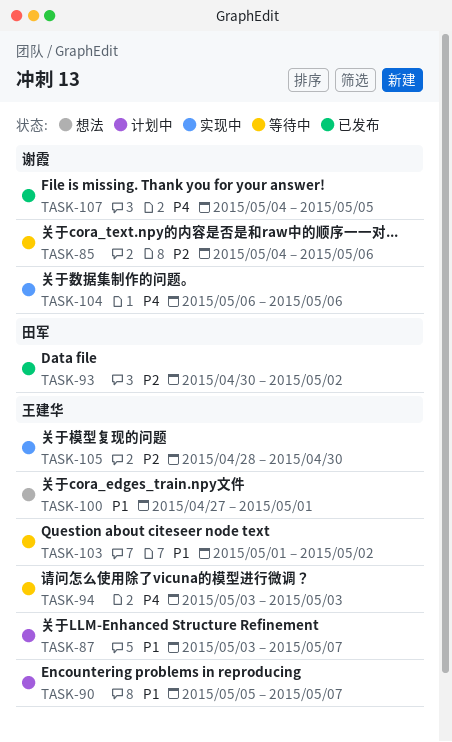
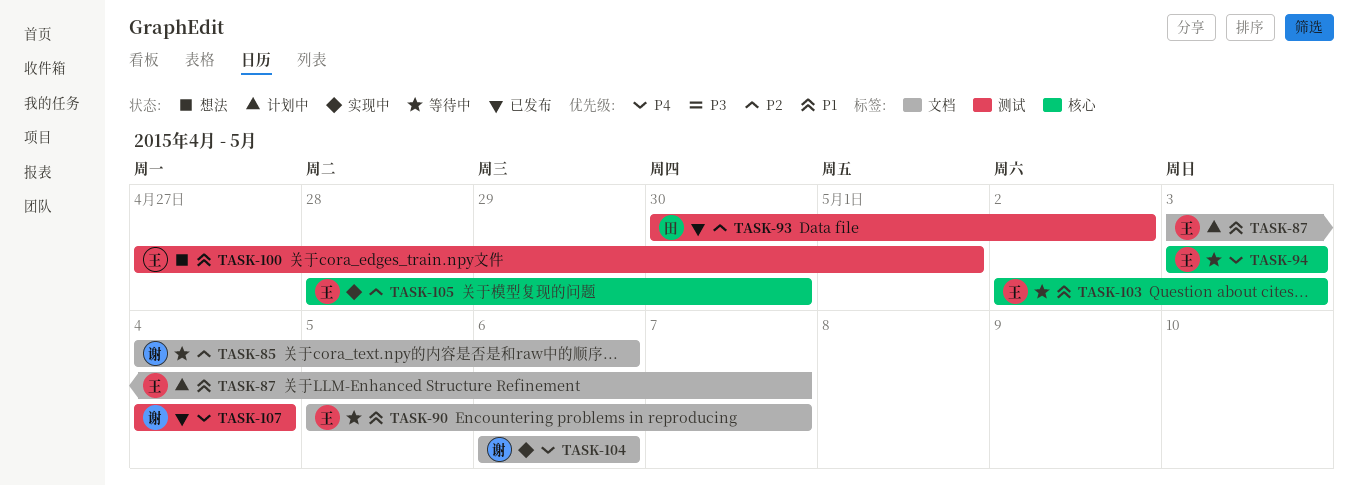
TASK-90, status: 计划中 -> 等待中
TASK-103, start: May 1 -> May 2
TASK-103, due: May 2 -> May 3
TASK-107, due: May 5 -> May 4

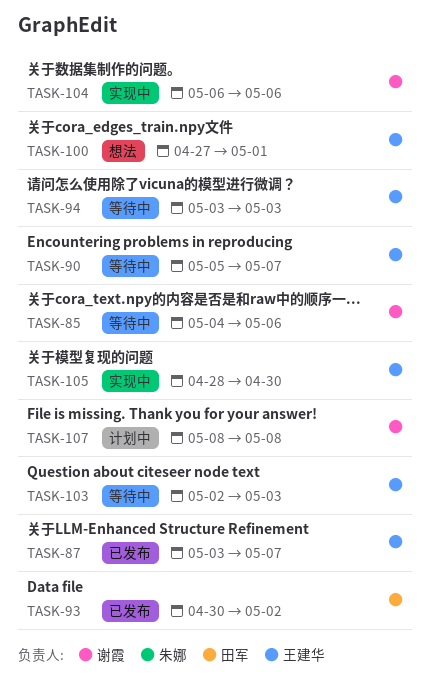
TASK-87, status: 计划中 -> 已发布
TASK-107, status: 已发布 -> 计划中
TASK-107, start: May 4 -> May 8
TASK-107, due: May 4 -> May 8

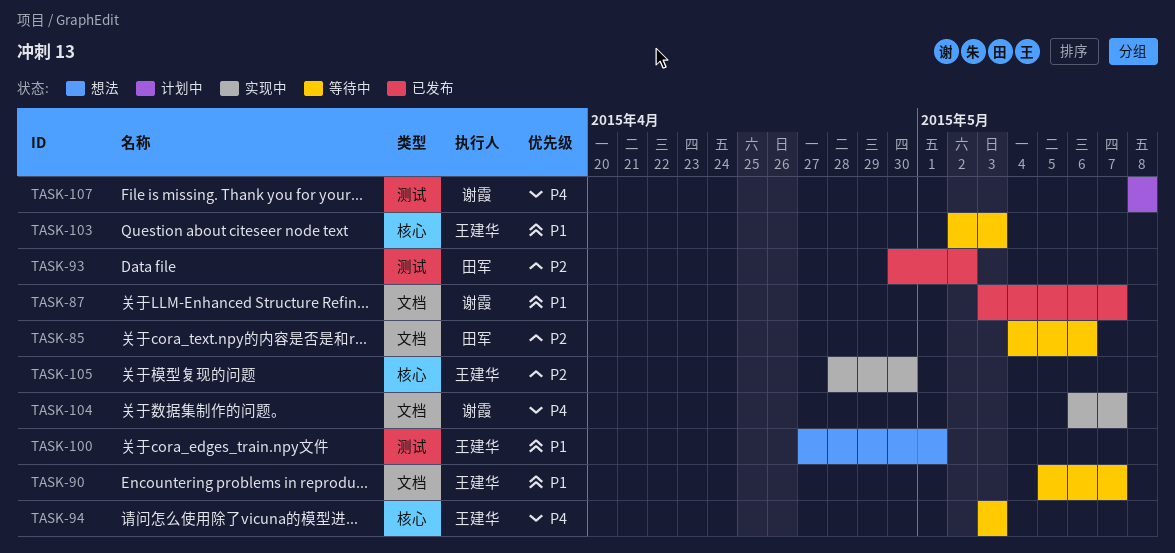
TASK-85, owner: 谢霞 -> 田军
TASK-87, owner: 王建华 -> 谢霞
TASK-104, due: May 6 -> May 7

